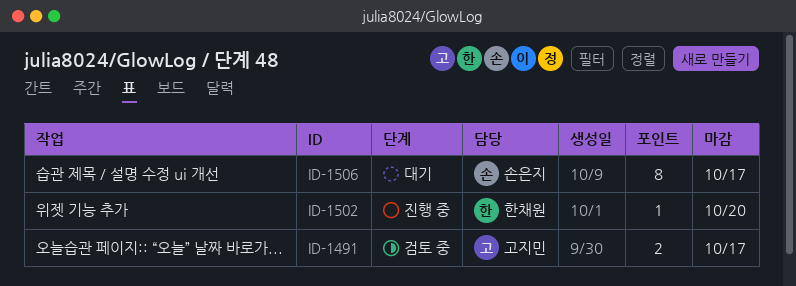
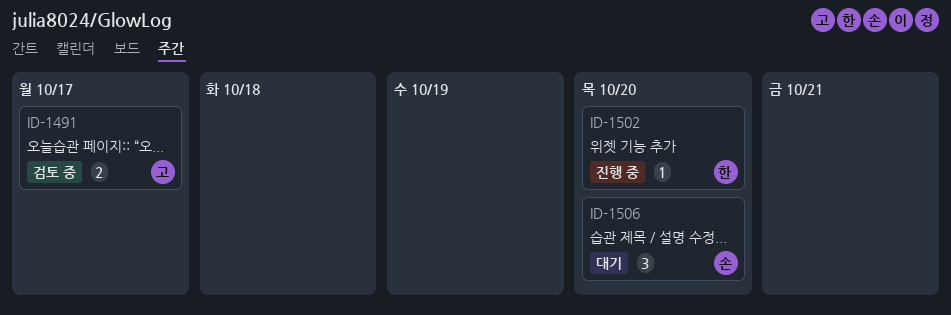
ID-1506, estimate: 8 -> 3
ID-1506, due: Oct 17 -> Oct 20

